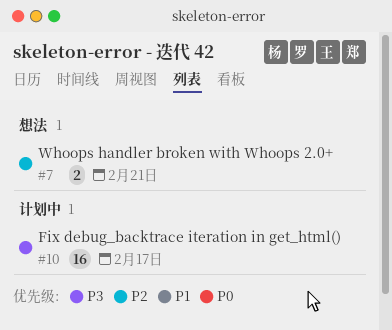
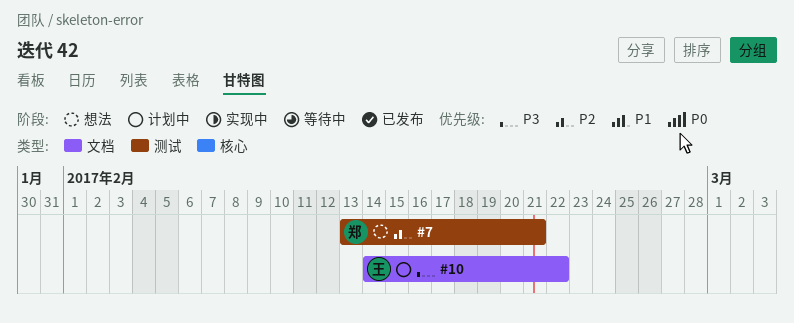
#10, due: Feb 17 -> Feb 22

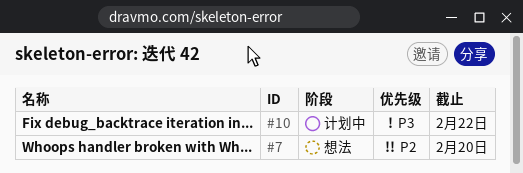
#7, due: Feb 21 -> Feb 20

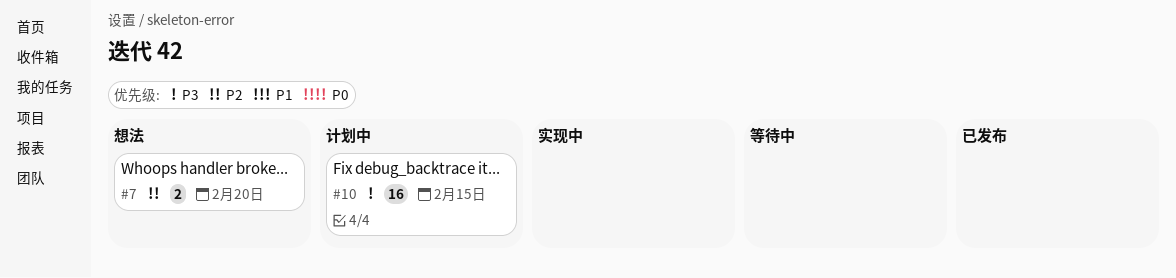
#10, due: Feb 22 -> Feb 15

